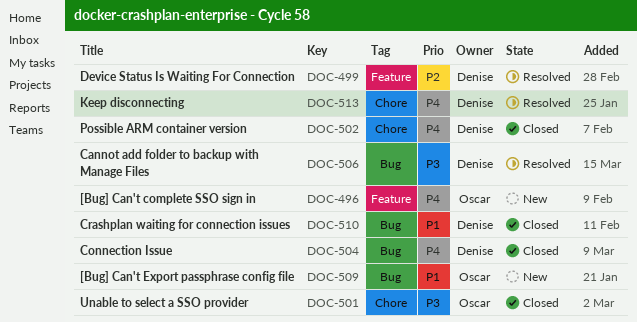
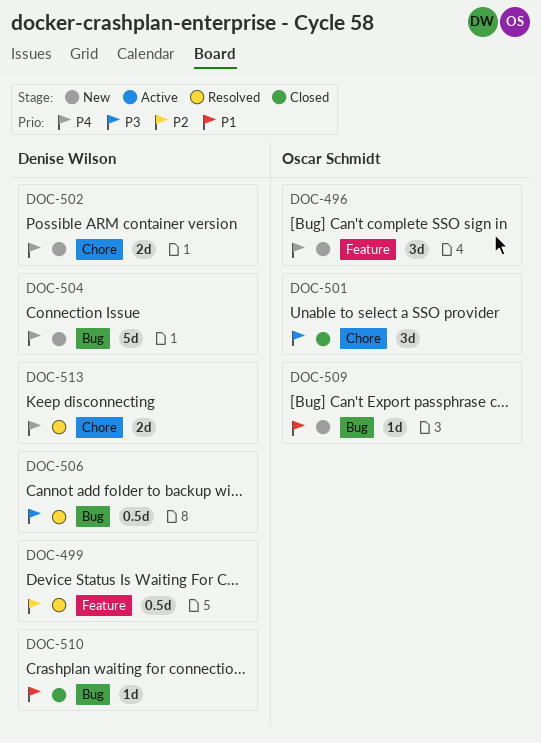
DOC-502, status: Closed -> New
DOC-504, status: Closed -> New

